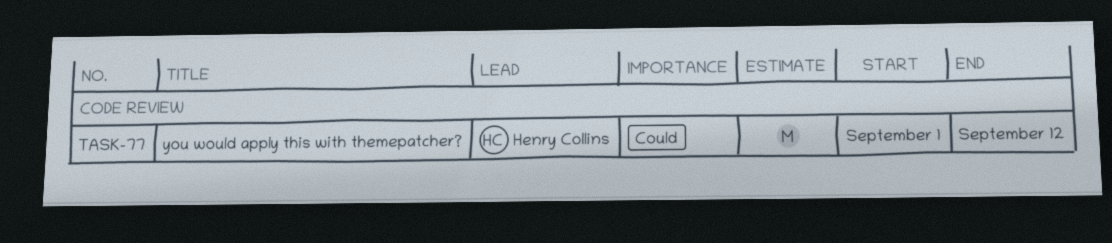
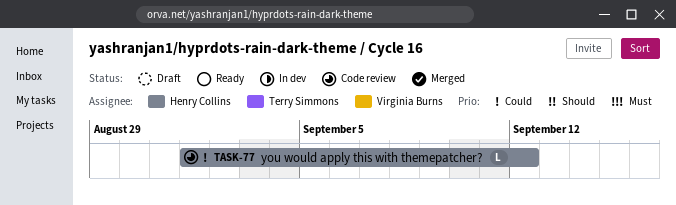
TASK-77, estimate: M -> L

